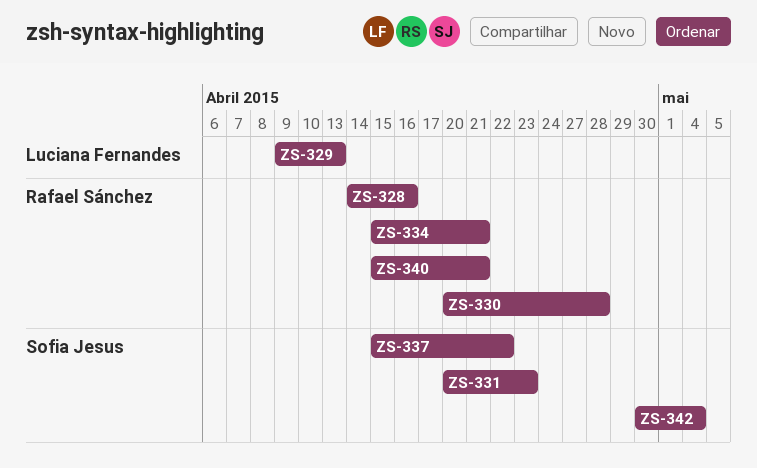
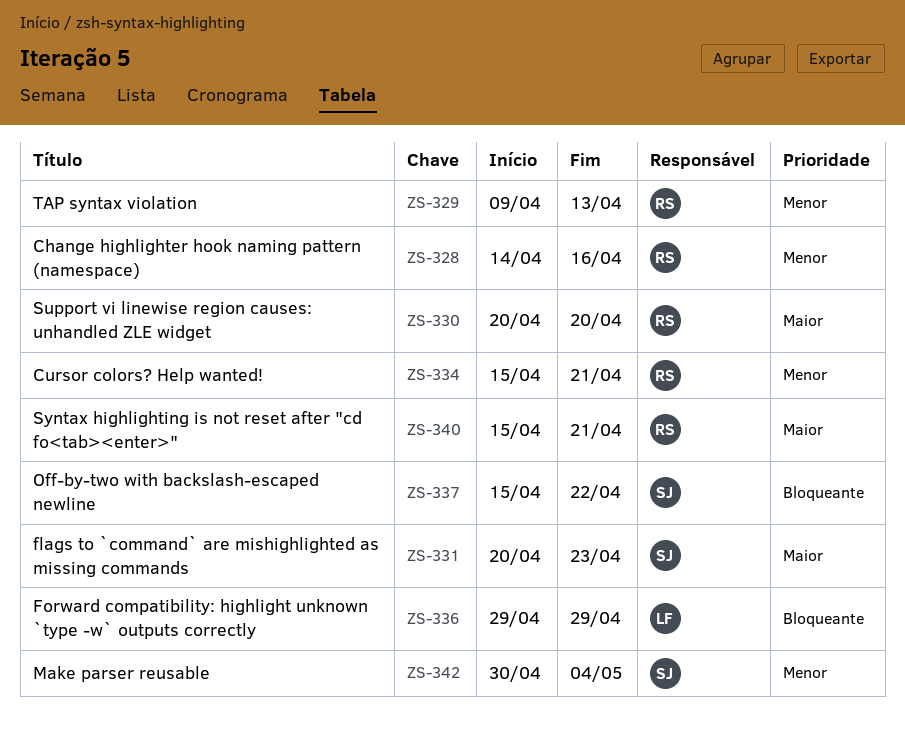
ZS-329, owner: Luciana Fernandes -> Rafael Sánchez
ZS-330, due: Apr 28 -> Apr 20
ZS-336: none -> present

